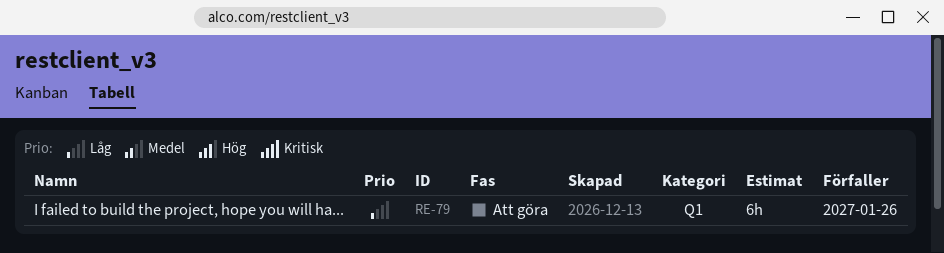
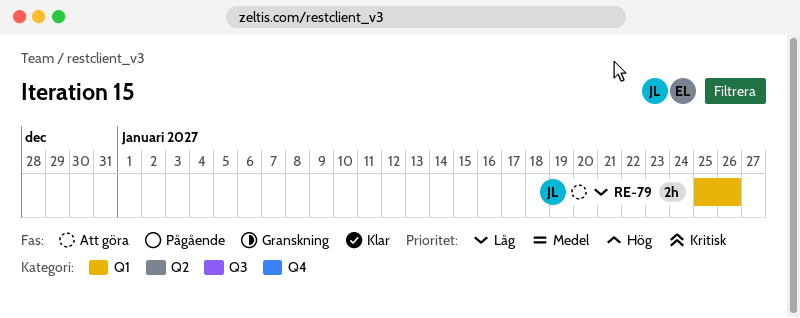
RE-79, estimate: 6h -> 2h

